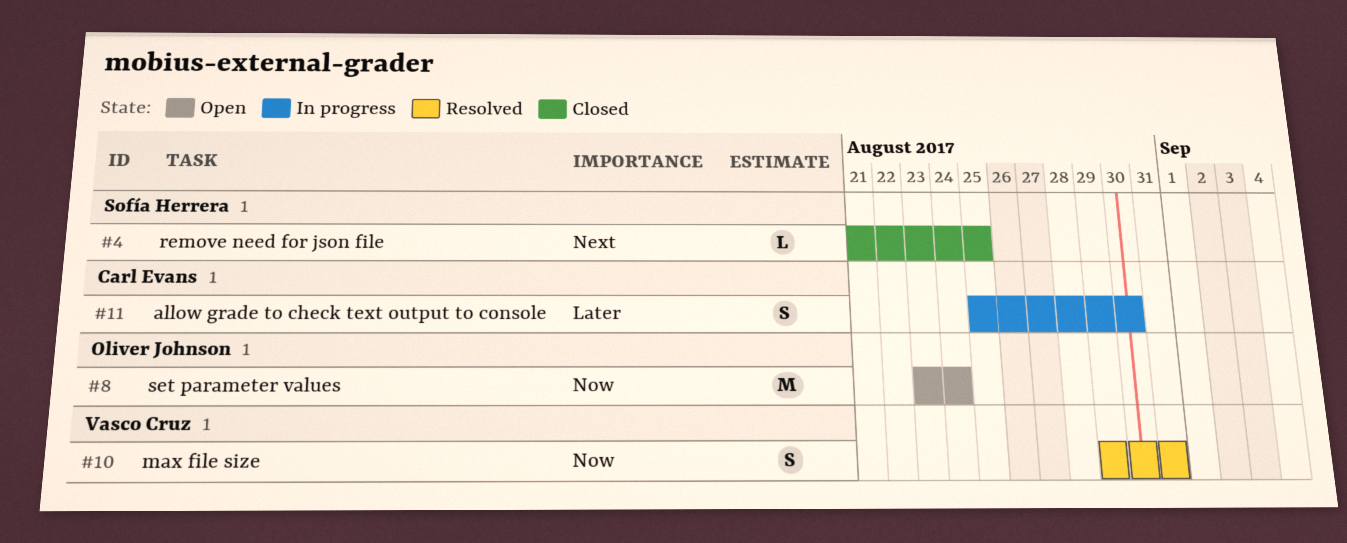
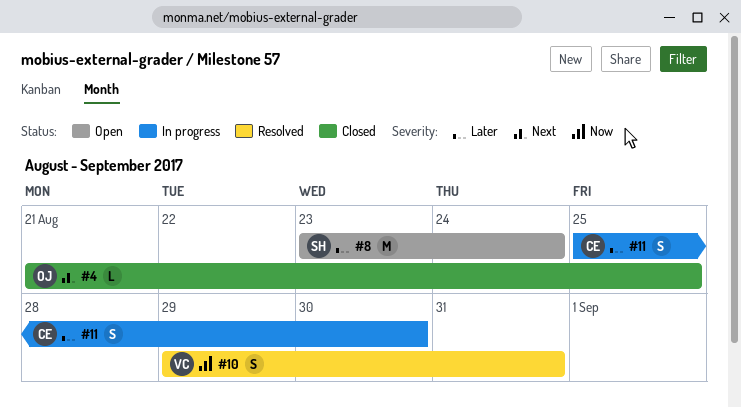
#4, owner: Sofía Herrera -> Oliver Johnson
#8, owner: Oliver Johnson -> Sofía Herrera
#8, priority: Now -> Later

